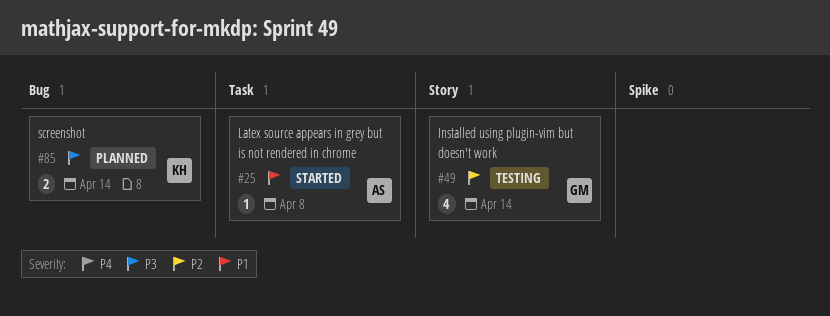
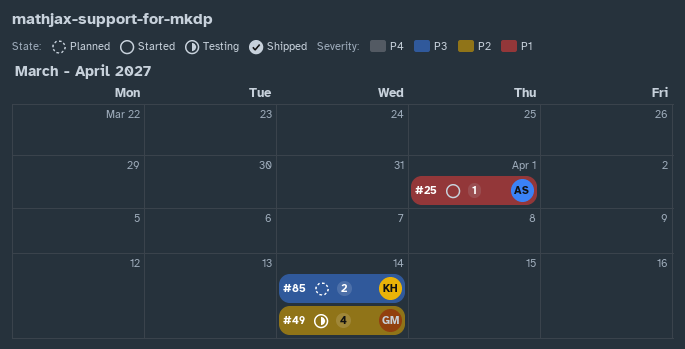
#25, due: Apr 8 -> Apr 1

